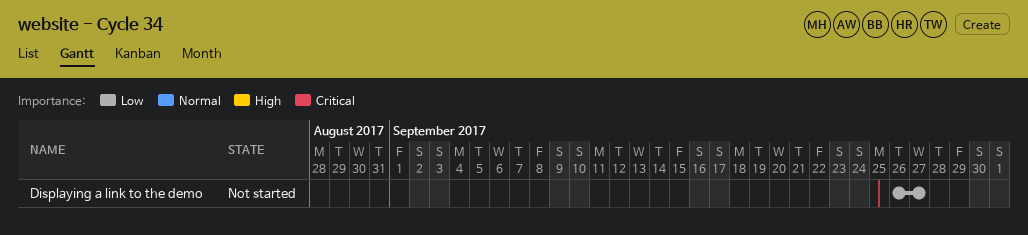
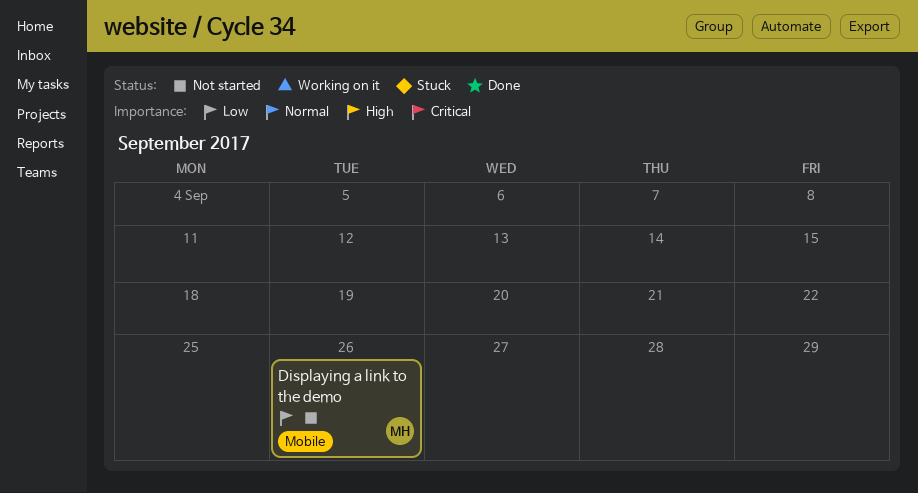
Displaying a link to the demo, due: Sep 27 -> Sep 26

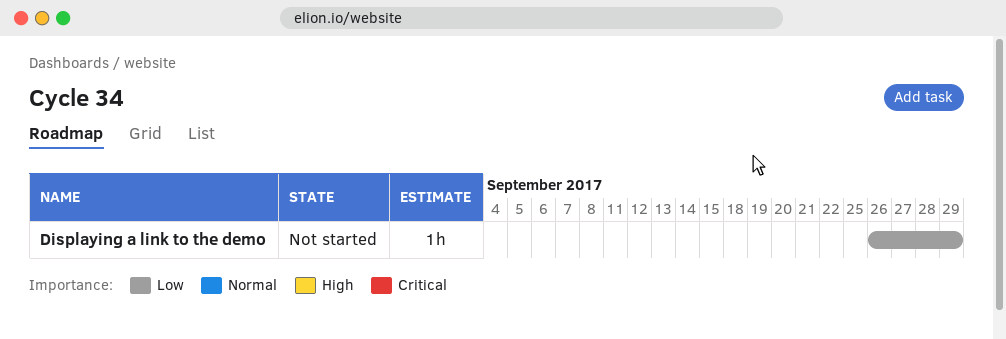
Displaying a link to the demo, due: Sep 26 -> Sep 29

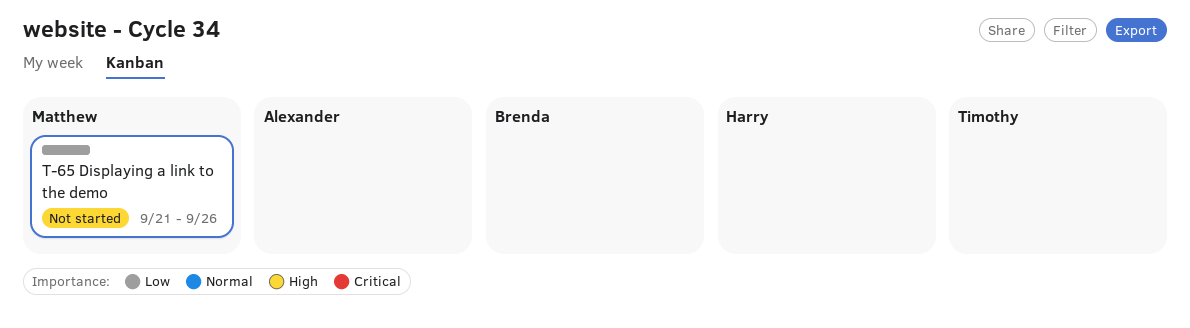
Displaying a link to the demo, start: Sep 26 -> Sep 21
Displaying a link to the demo, due: Sep 29 -> Sep 26

